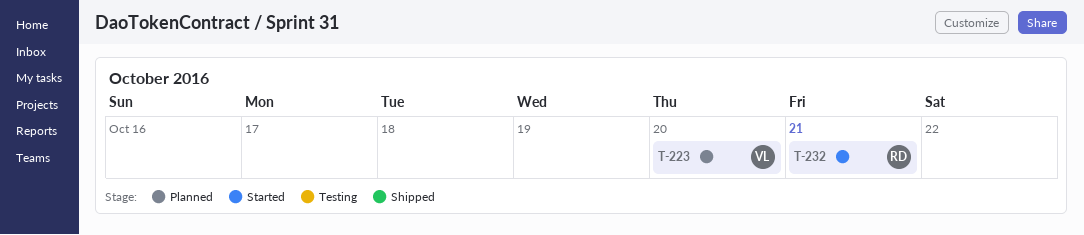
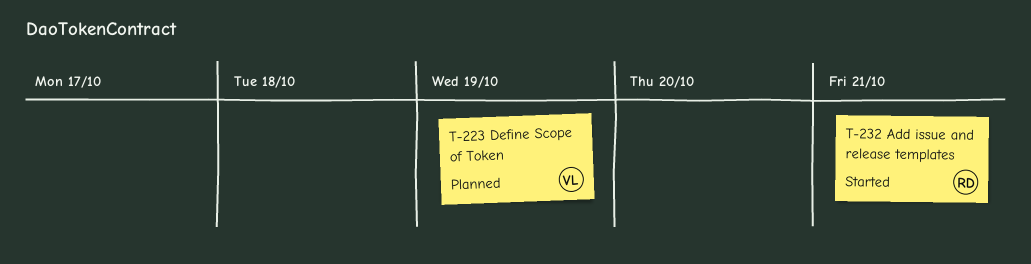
T-223, due: Oct 20 -> Oct 19

